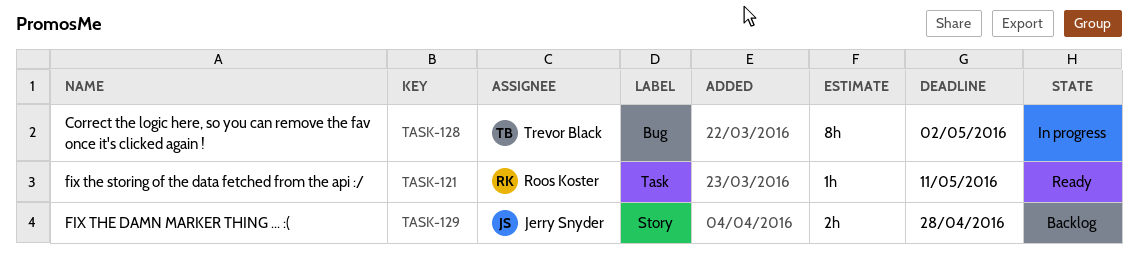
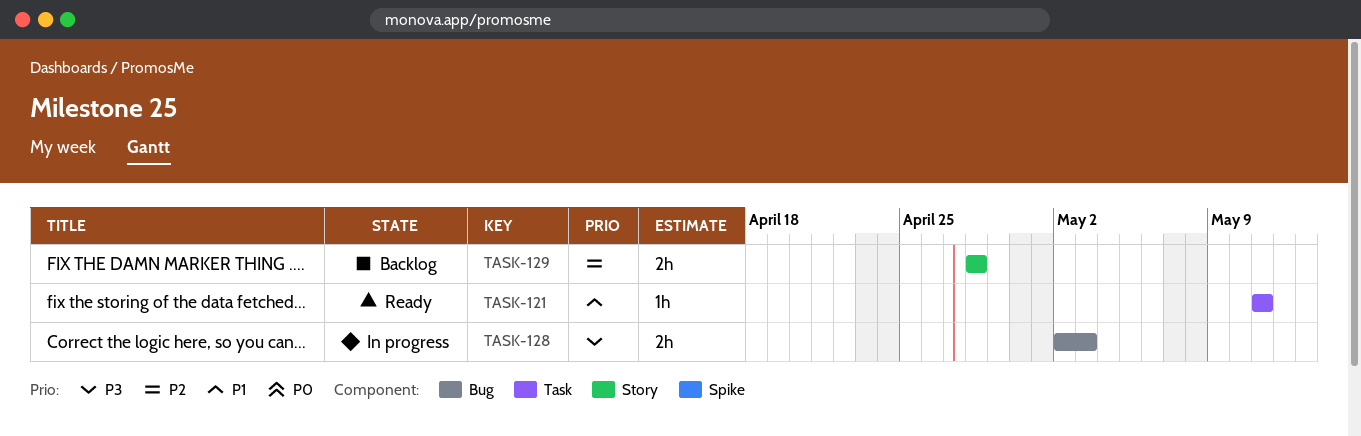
TASK-128, estimate: 8h -> 2h
TASK-128, due: May 2 -> May 3

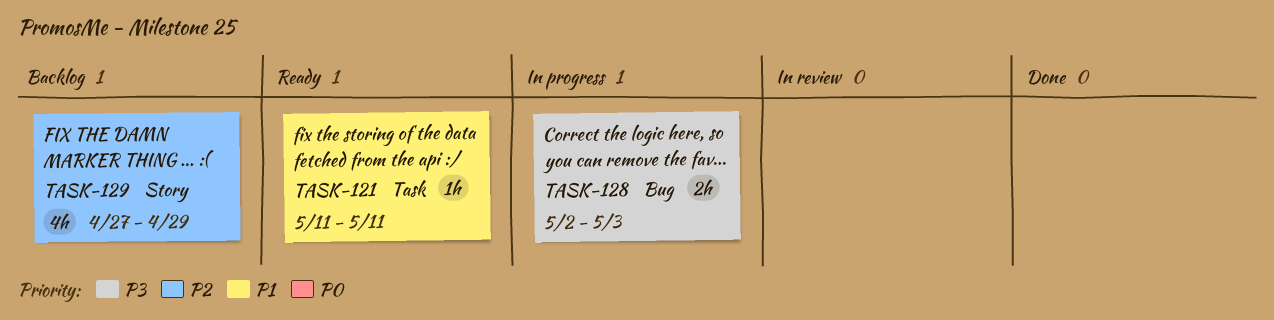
TASK-129, estimate: 2h -> 4h
TASK-129, start: Apr 28 -> Apr 27
TASK-129, due: Apr 28 -> Apr 29

